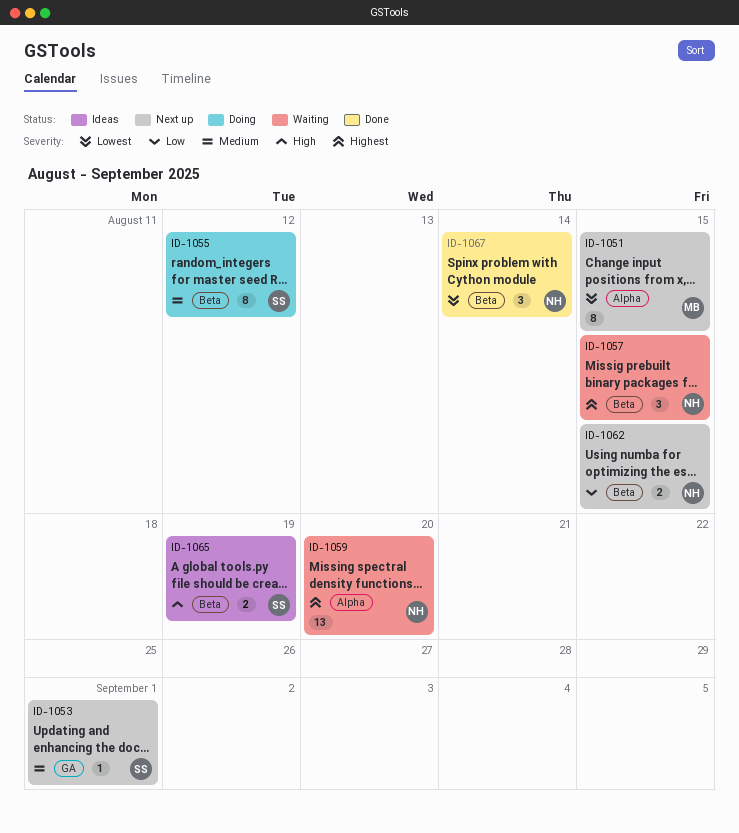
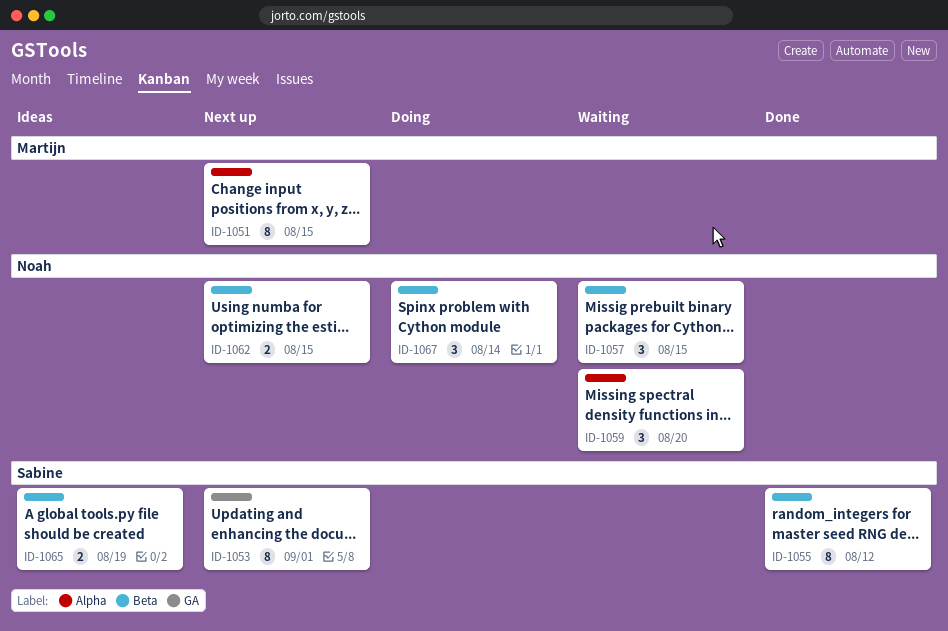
ID-1053, estimate: 1 -> 8
ID-1055, status: Doing -> Done
ID-1059, estimate: 13 -> 3
ID-1067, status: Done -> Doing

